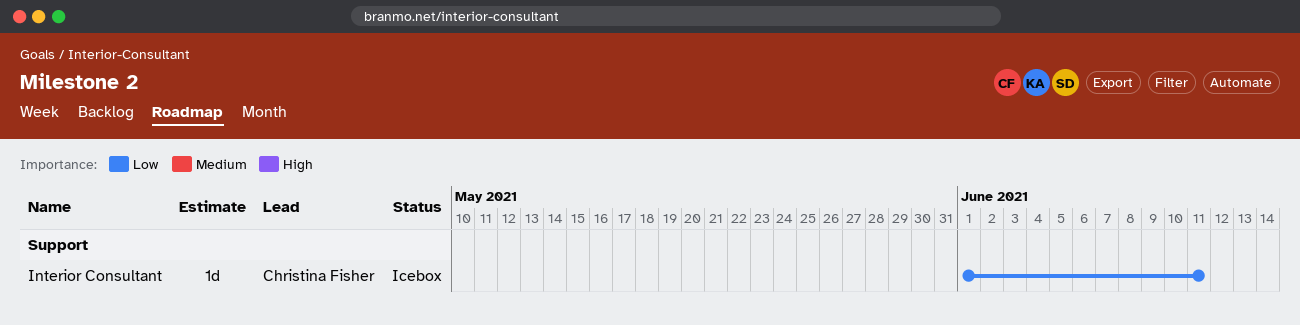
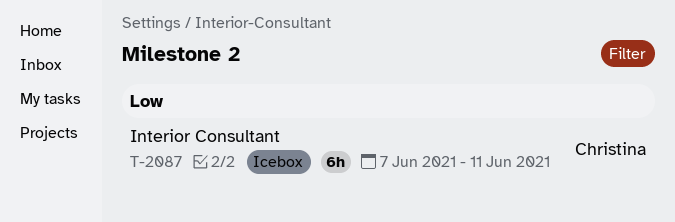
Interior Consultant, estimate: 1d -> 6h
Interior Consultant, start: Jun 1 -> Jun 7

